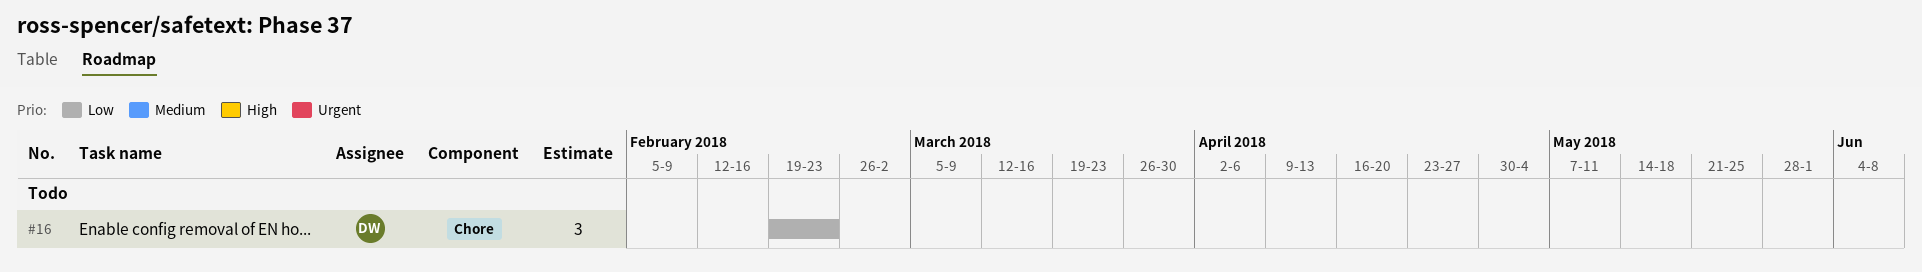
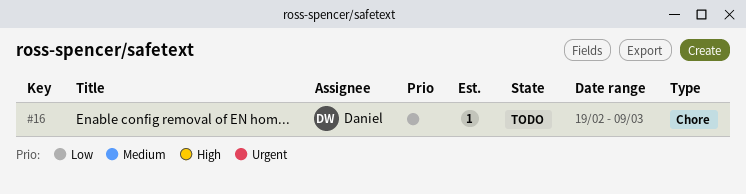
#16, estimate: 3 -> 1
#16, due: Feb 23 -> Mar 9

